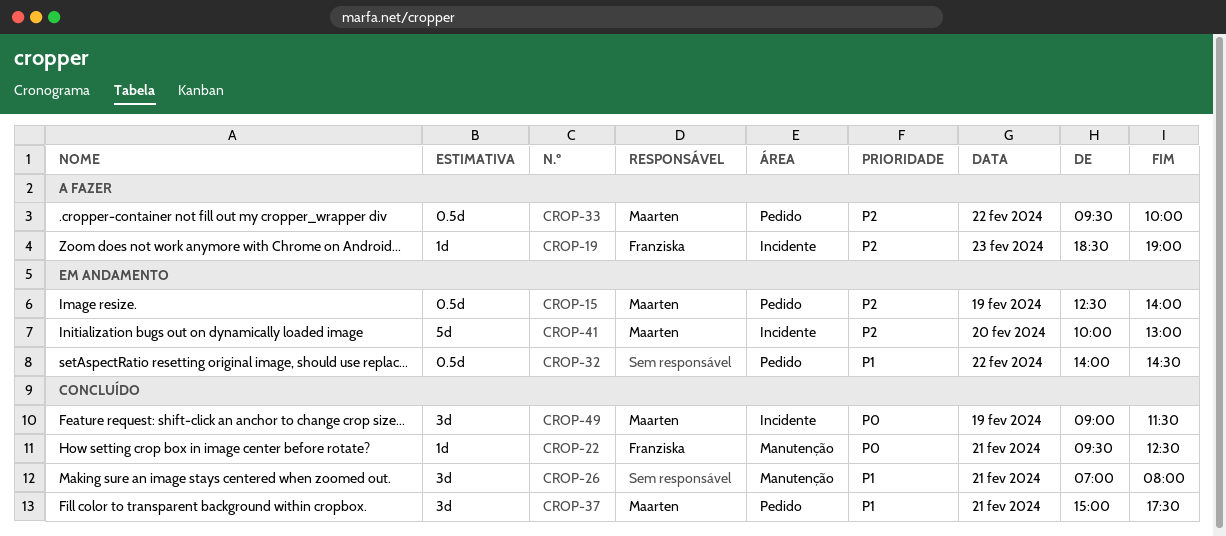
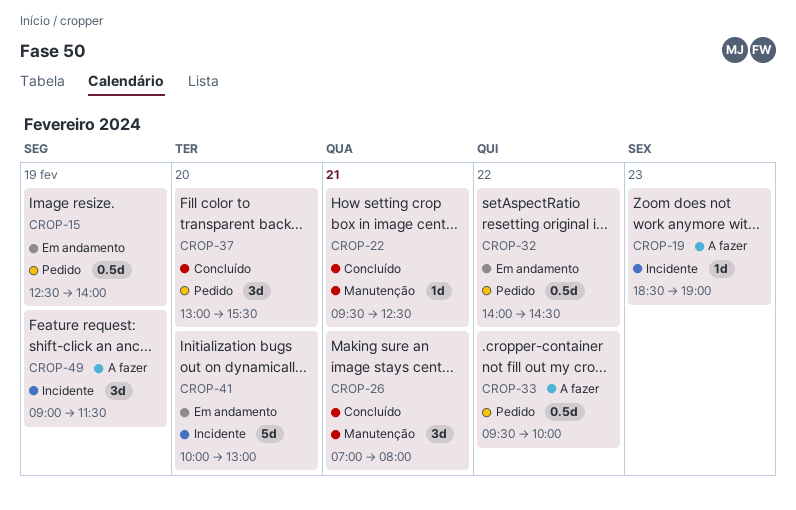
CROP-37, day: Feb 21 -> Feb 20
CROP-37, begins: 15:00 -> 13:00
CROP-37, ends: 17:30 -> 15:30
CROP-49, status: Concluído -> A fazer

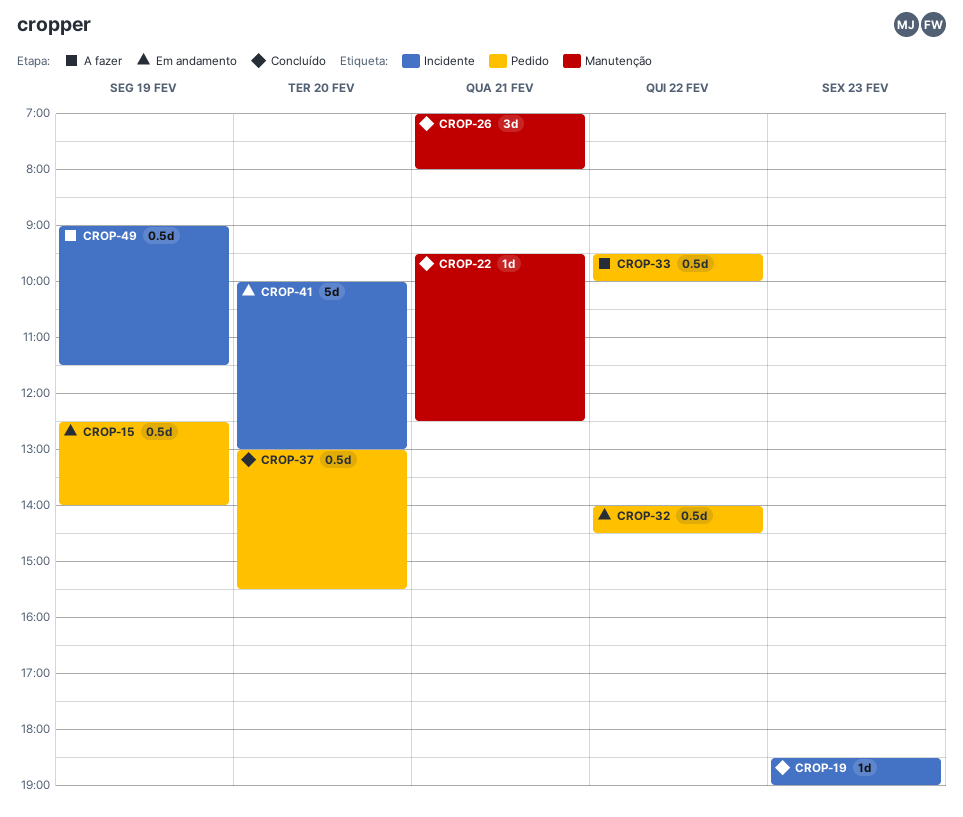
CROP-19, status: A fazer -> Concluído
CROP-37, estimate: 3d -> 0.5d
CROP-49, estimate: 3d -> 0.5d

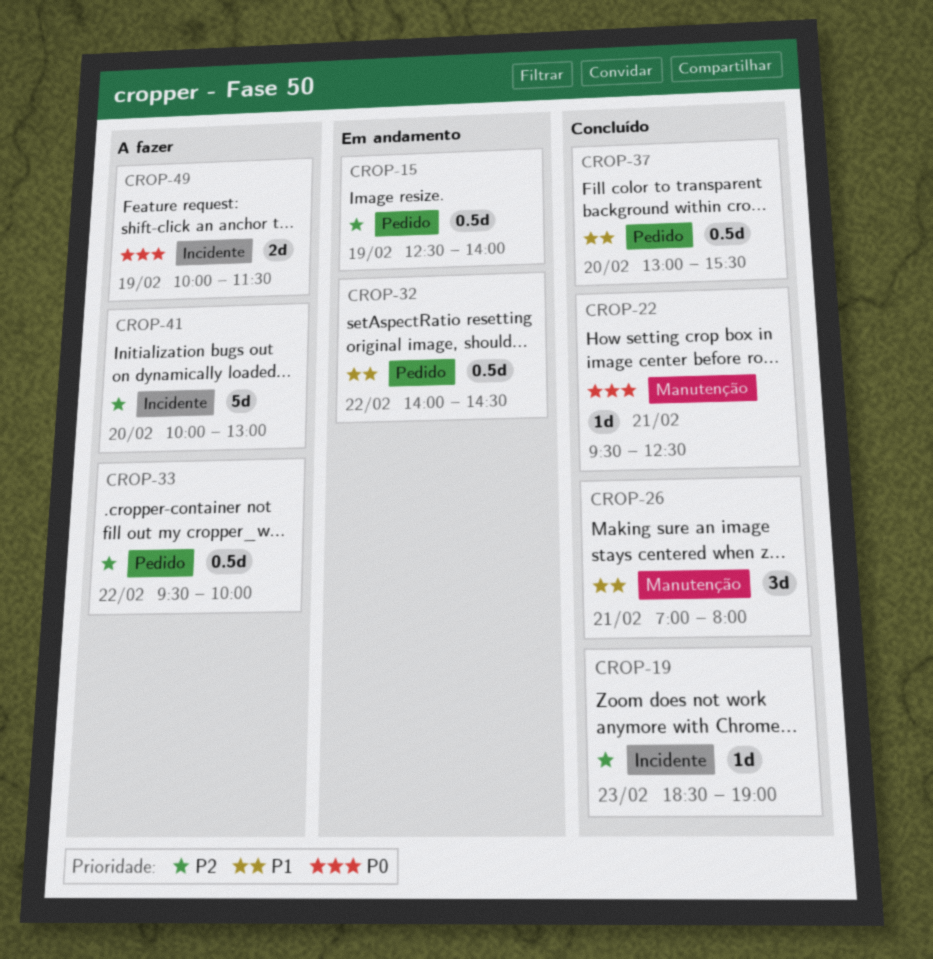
CROP-41, status: Em andamento -> A fazer
CROP-49, estimate: 0.5d -> 2d
CROP-49, begins: 09:00 -> 10:00

